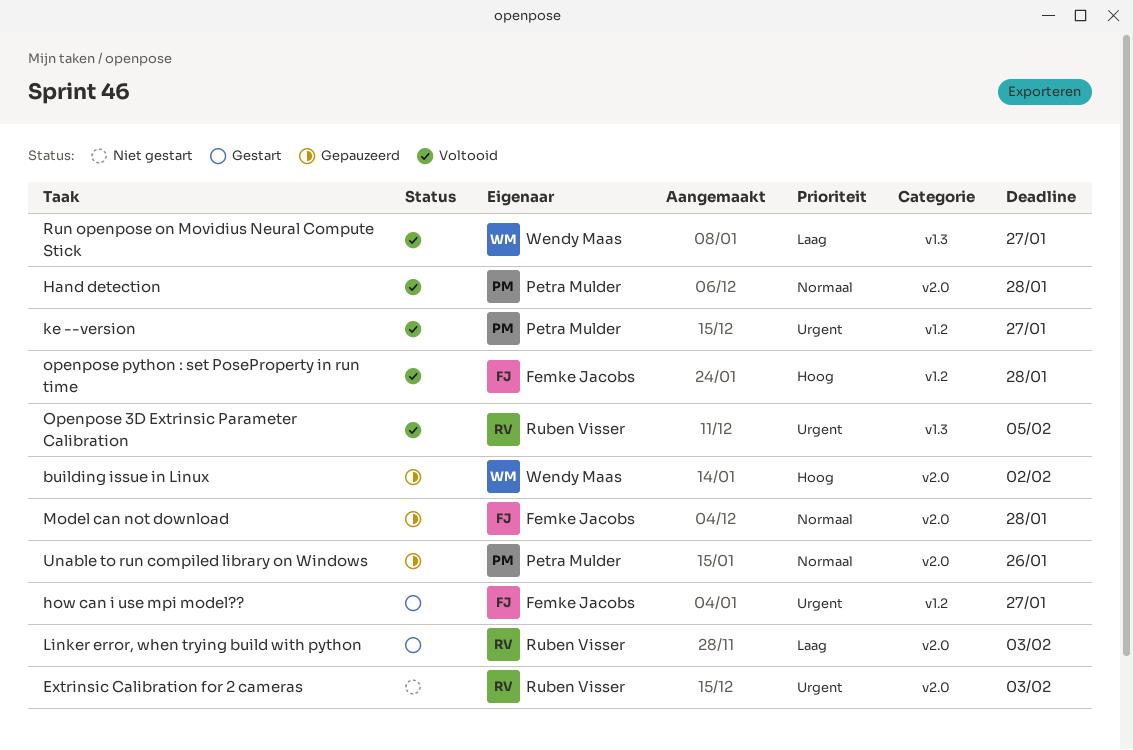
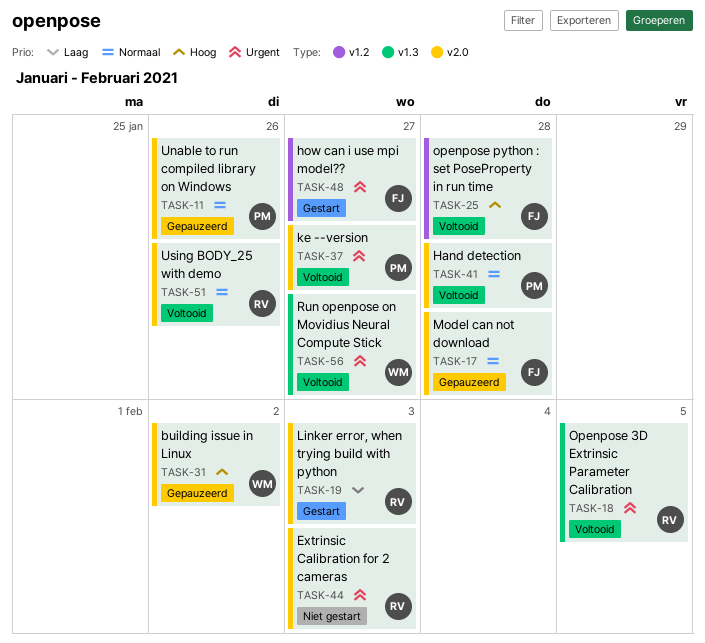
ke --version, label: v1.2 -> v2.0
Run openpose on Movidius Neural Compute Stick, priority: Laag -> Urgent
Using BODY_25 with demo: none -> present

